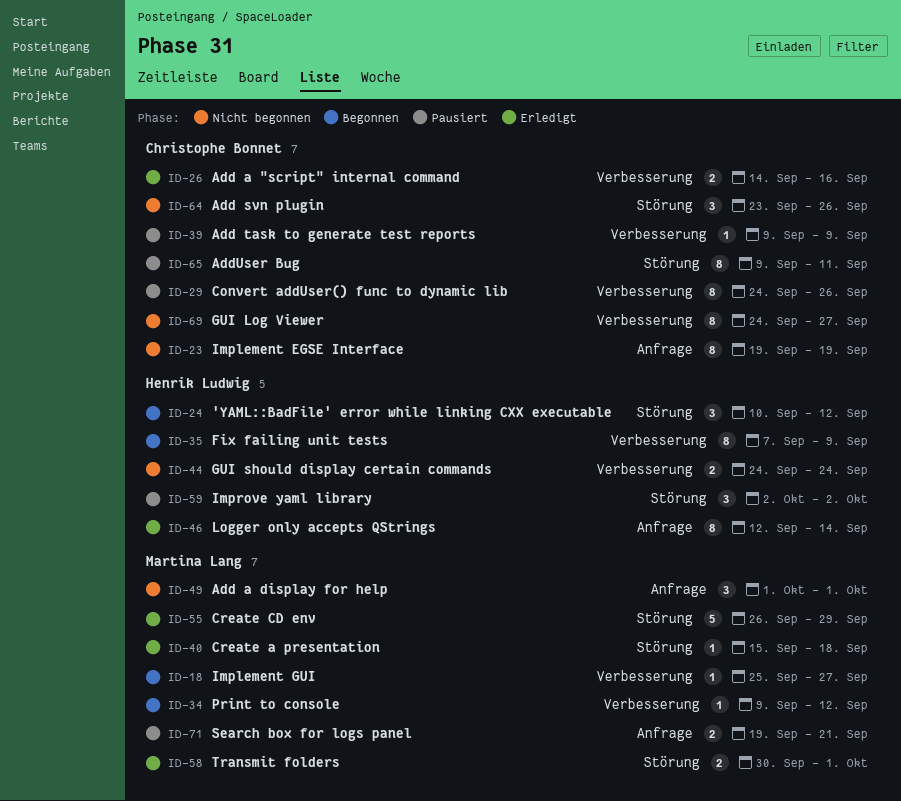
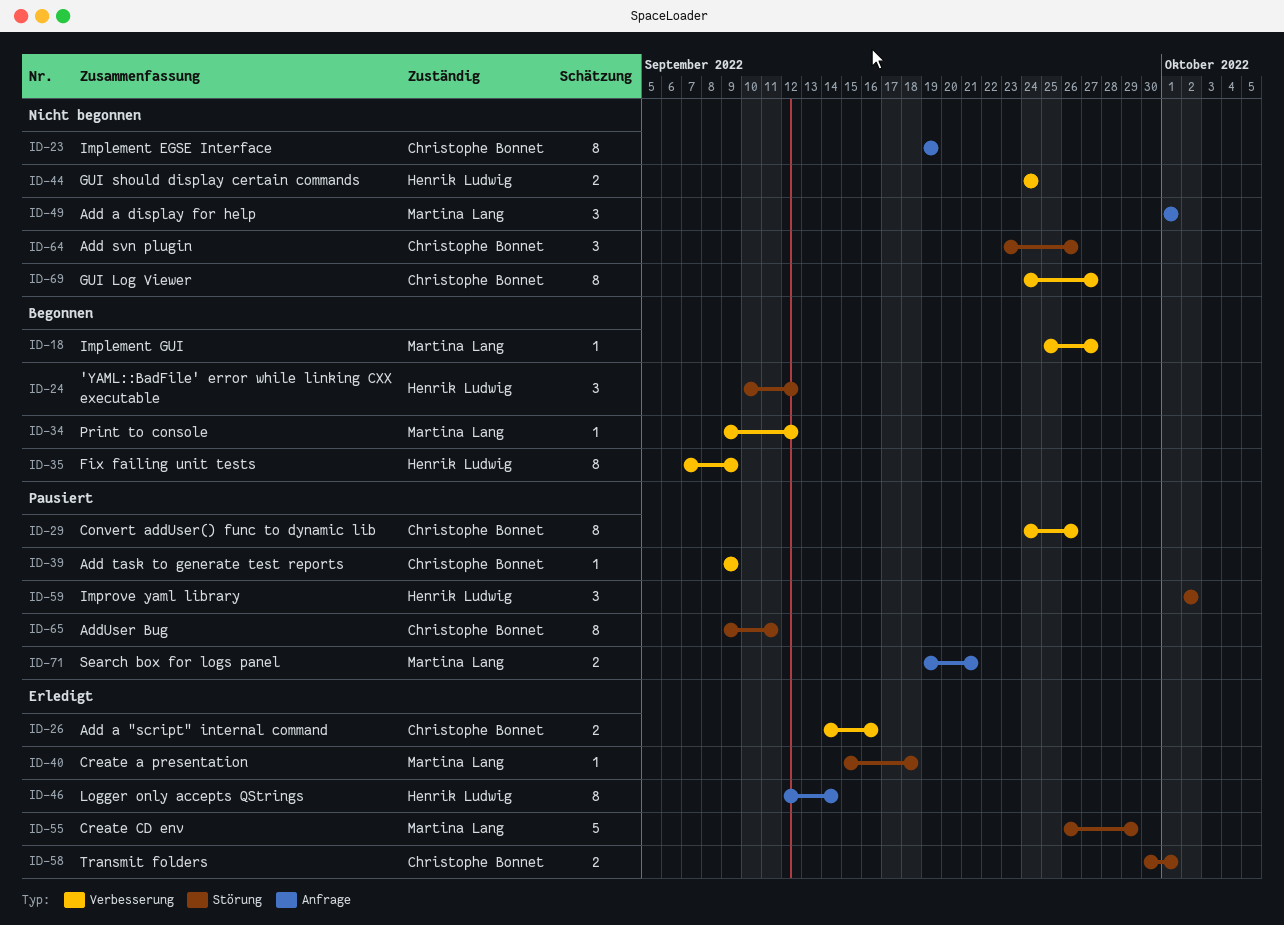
ID-58, owner: Martina Lang -> Christophe Bonnet

